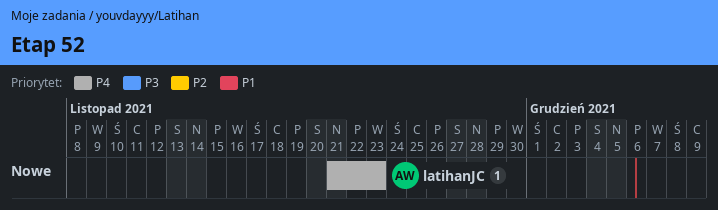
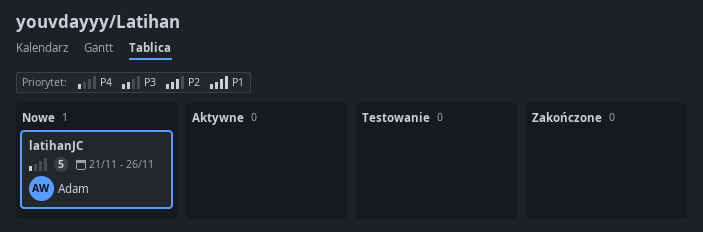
latihanJC, estimate: 1 -> 5
latihanJC, due: Nov 23 -> Nov 26

